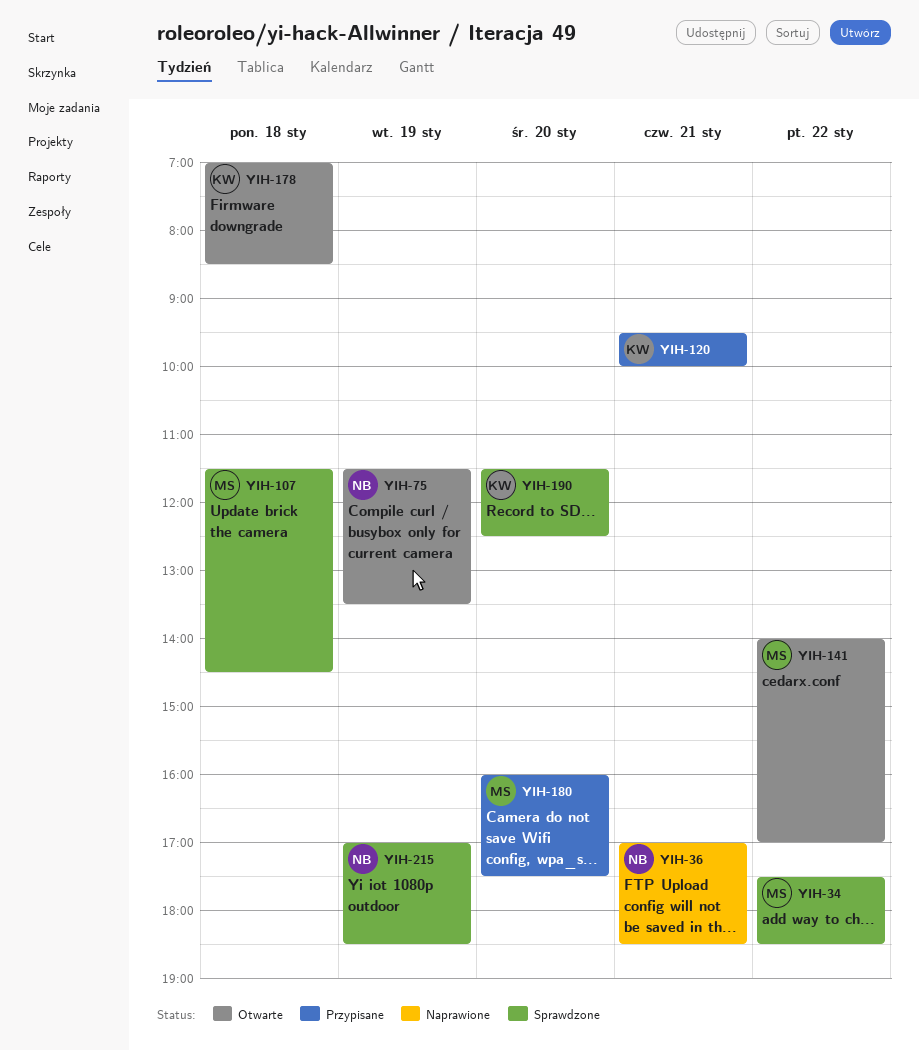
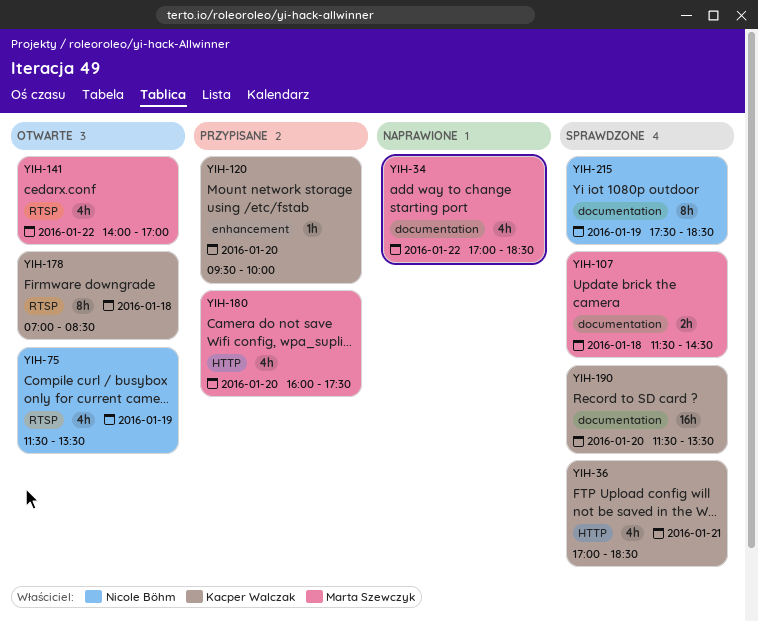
YIH-34, status: Sprawdzone -> Naprawione
YIH-34, begins: 17:30 -> 17:00
YIH-36, status: Naprawione -> Sprawdzone
YIH-36, owner: Nicole Böhm -> Kacper Walczak
YIH-120, day: Jan 21 -> Jan 20
YIH-190, ends: 12:30 -> 13:30
YIH-215, begins: 17:00 -> 17:30

